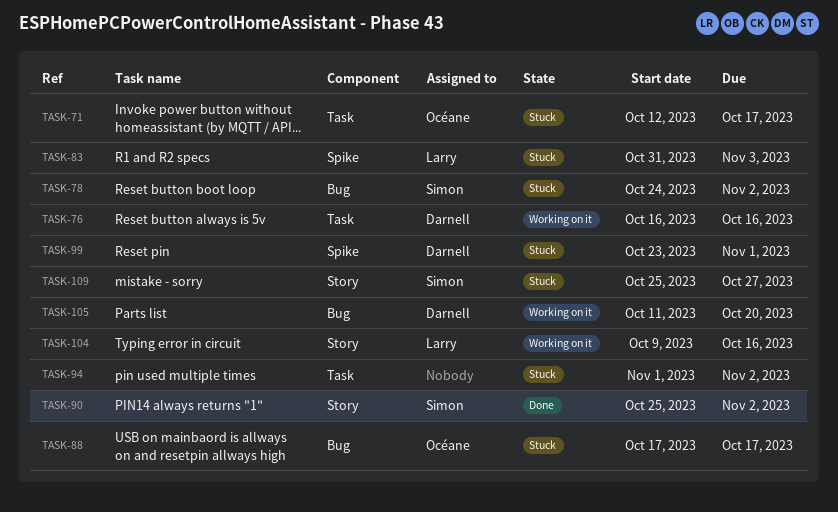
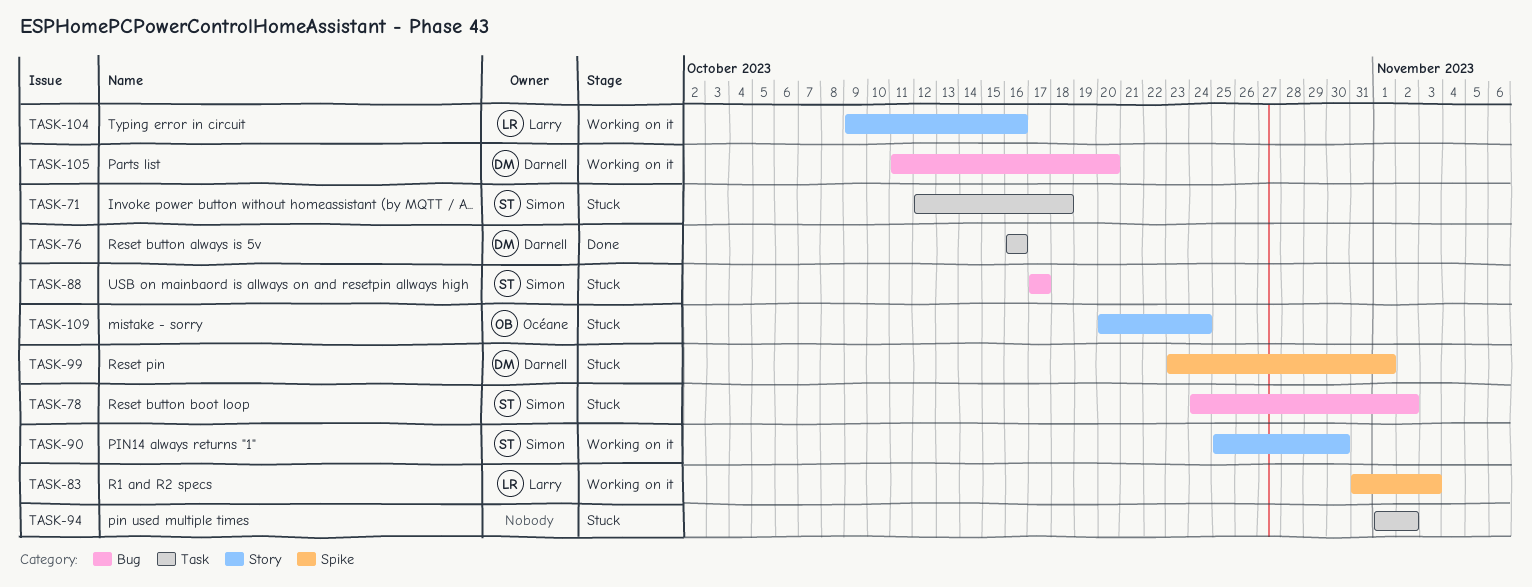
TASK-71, owner: Océane -> Simon
TASK-71, due: Oct 17 -> Oct 18
TASK-76, status: Working on it -> Done
TASK-83, status: Stuck -> Working on it
TASK-88, owner: Océane -> Simon
TASK-90, status: Done -> Working on it
TASK-90, due: Nov 2 -> Oct 30
TASK-109, owner: Simon -> Océane
TASK-109, start: Oct 25 -> Oct 20
TASK-109, due: Oct 27 -> Oct 24

